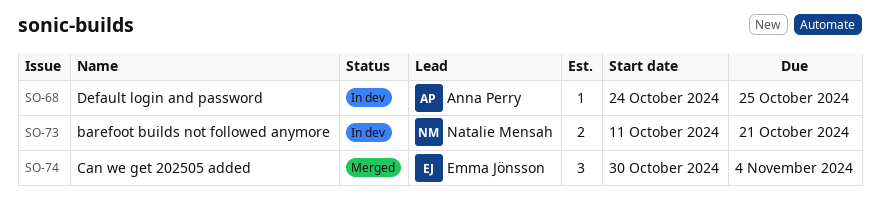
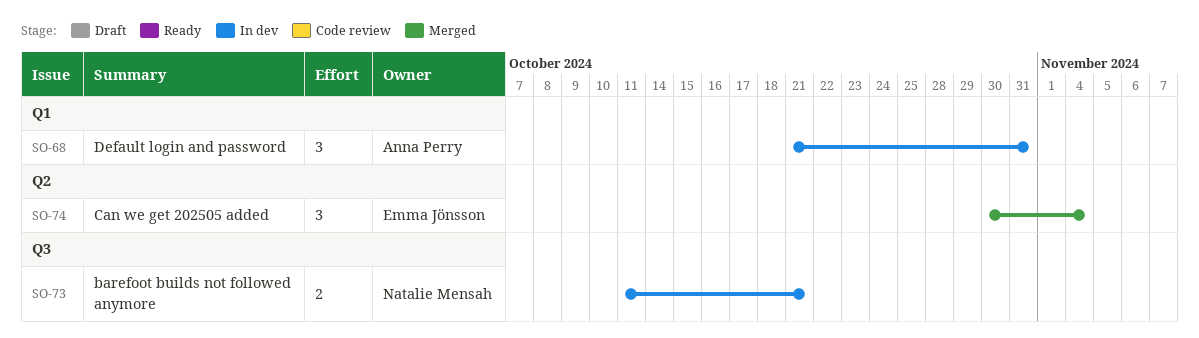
SO-68, estimate: 1 -> 3
SO-68, start: Oct 24 -> Oct 21
SO-68, due: Oct 25 -> Oct 31

